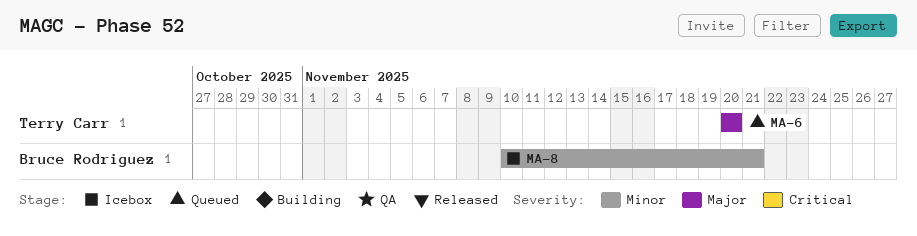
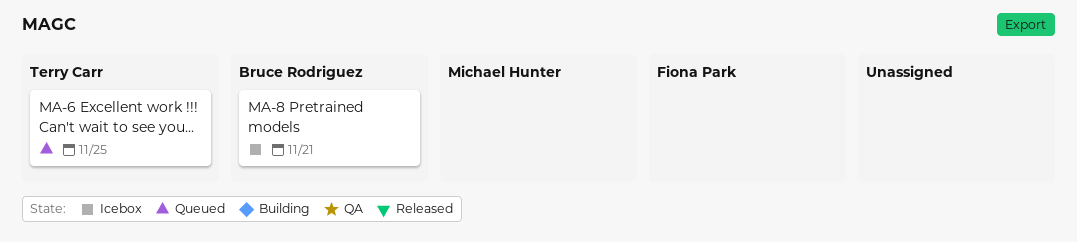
MA-6, due: Nov 20 -> Nov 25

